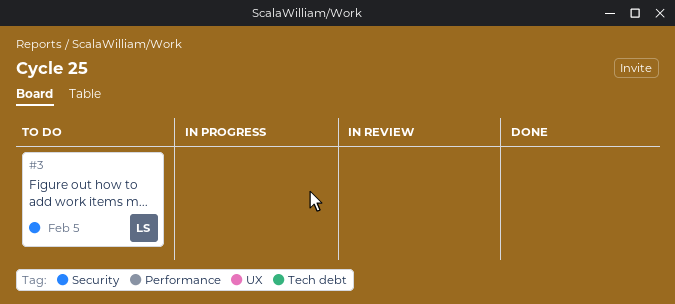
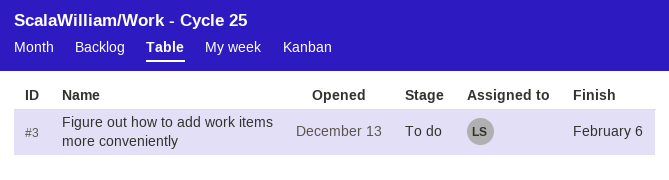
#3, due: Feb 5 -> Feb 6

